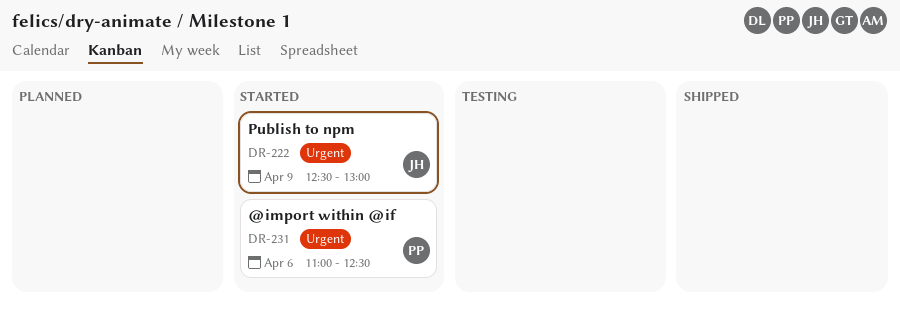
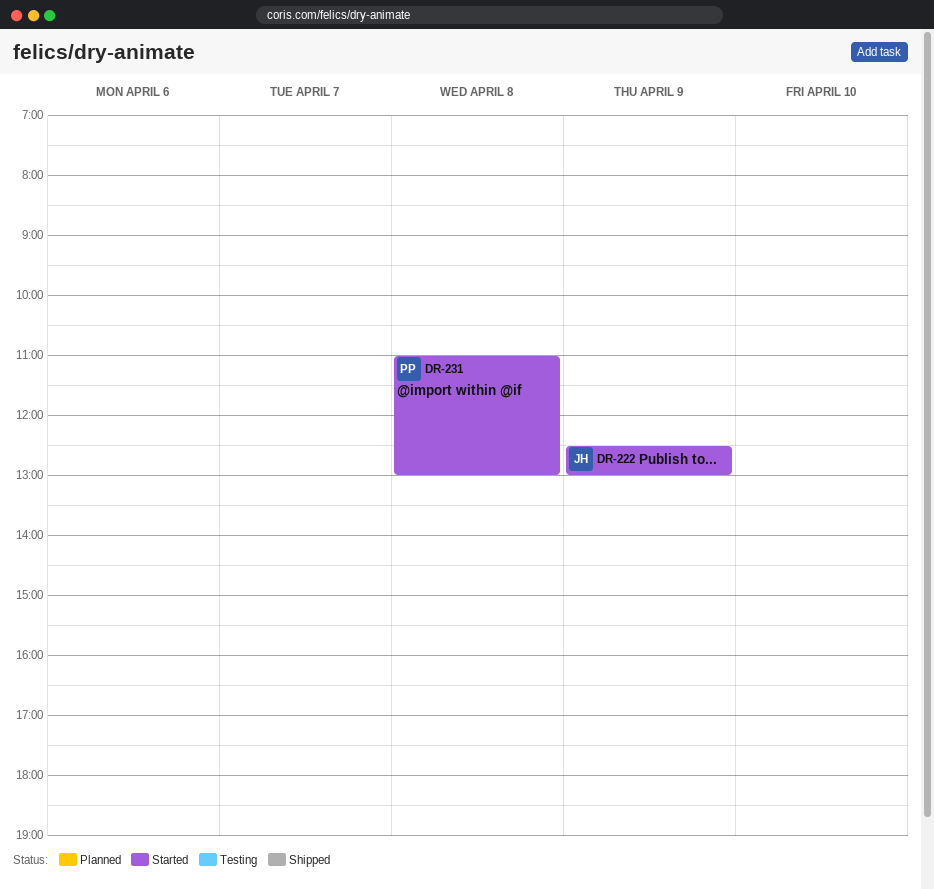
DR-231, day: Apr 6 -> Apr 8
DR-231, ends: 12:30 -> 13:00

